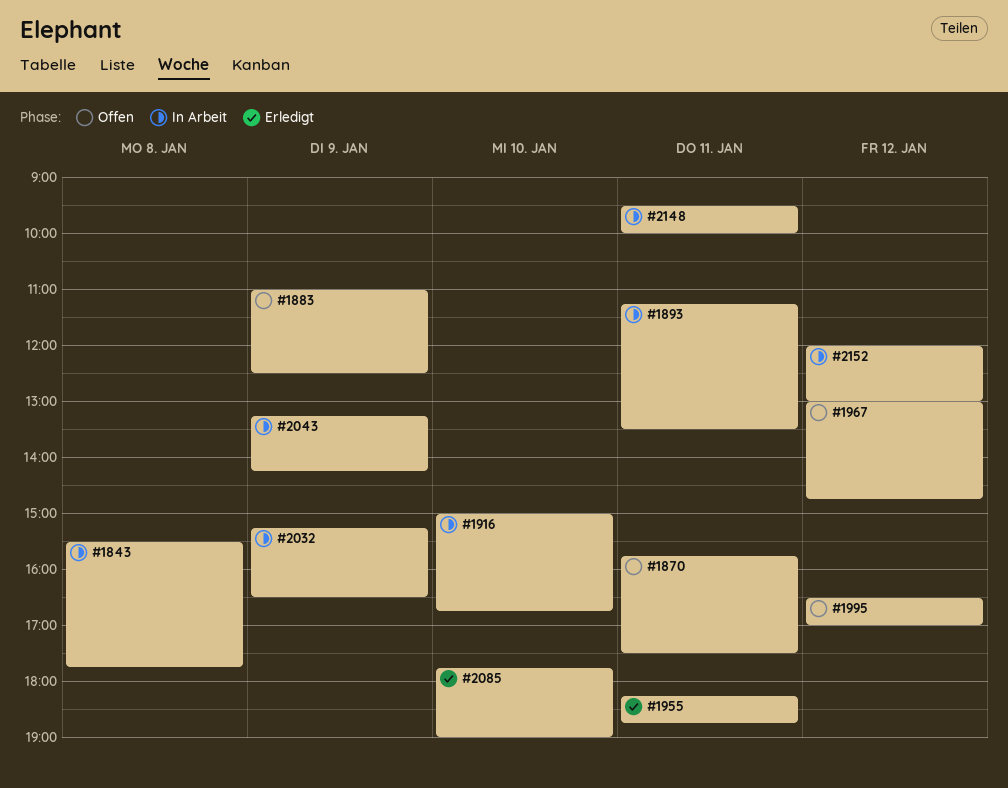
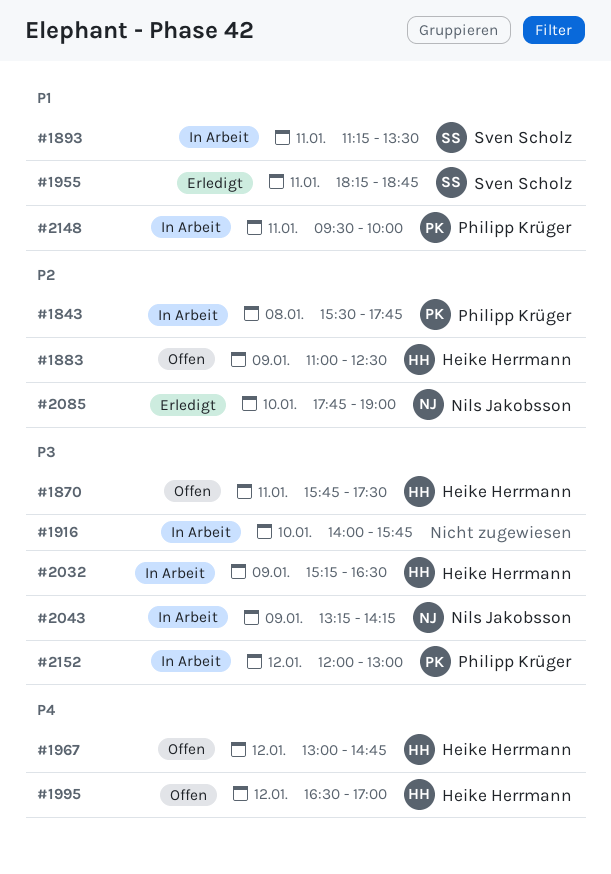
#1916, begins: 15:00 -> 14:00
#1916, ends: 16:45 -> 15:45

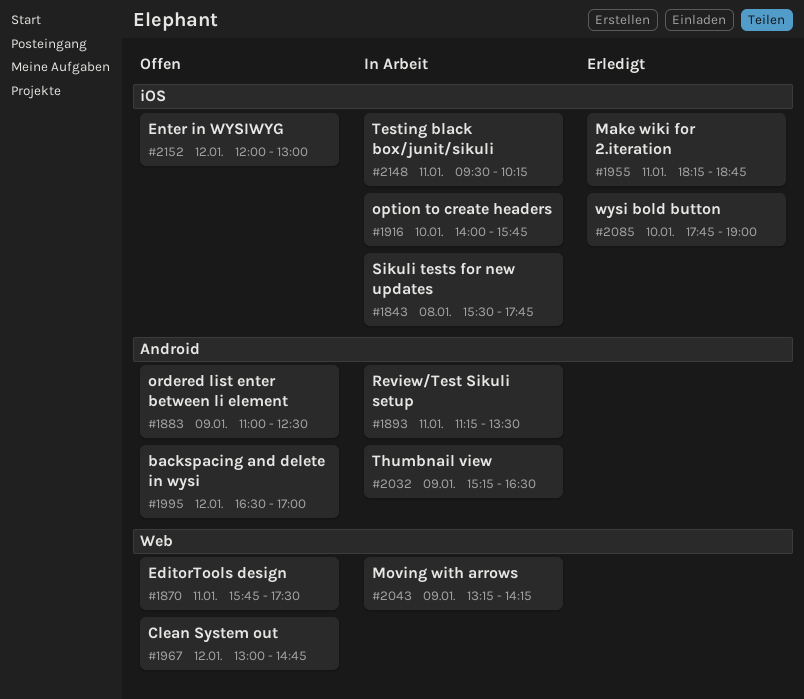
#2148, ends: 10:00 -> 10:15
#2152, status: In Arbeit -> Offen

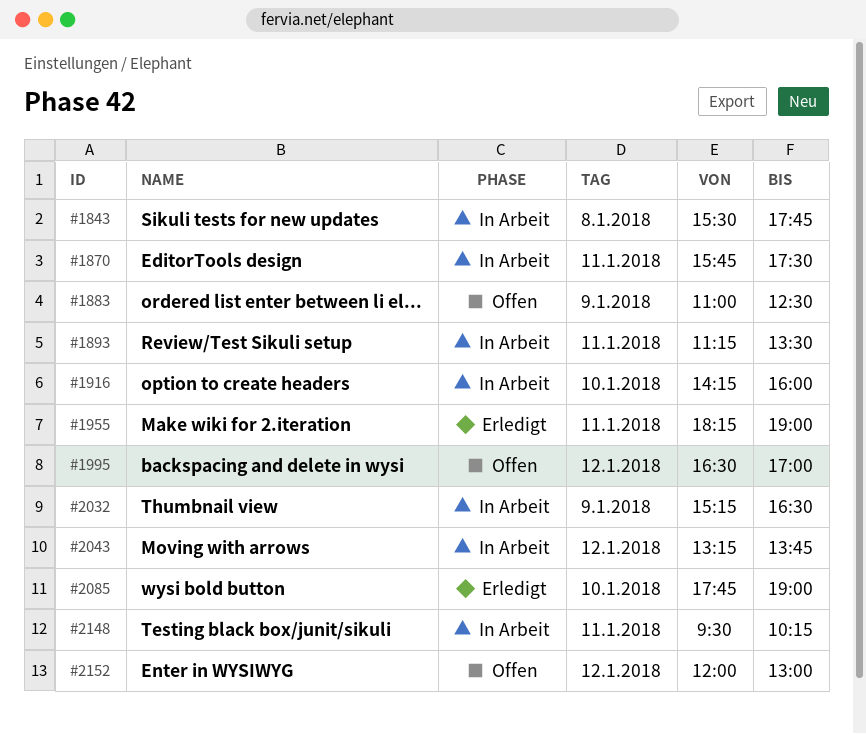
#1870, status: Offen -> In Arbeit
#1916, begins: 14:00 -> 14:15
#1916, ends: 15:45 -> 16:00
#1955, ends: 18:45 -> 19:00
#1967: present -> none
#2043, day: Jan 9 -> Jan 12
#2043, ends: 14:15 -> 13:45

